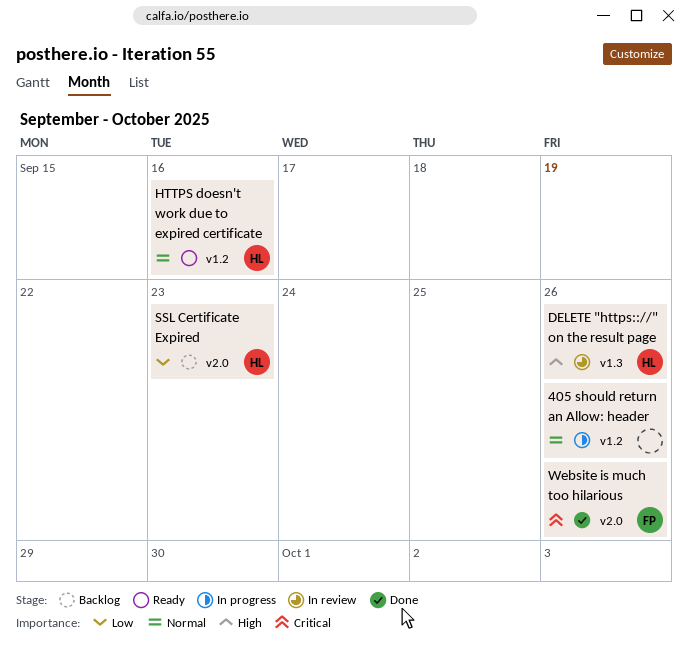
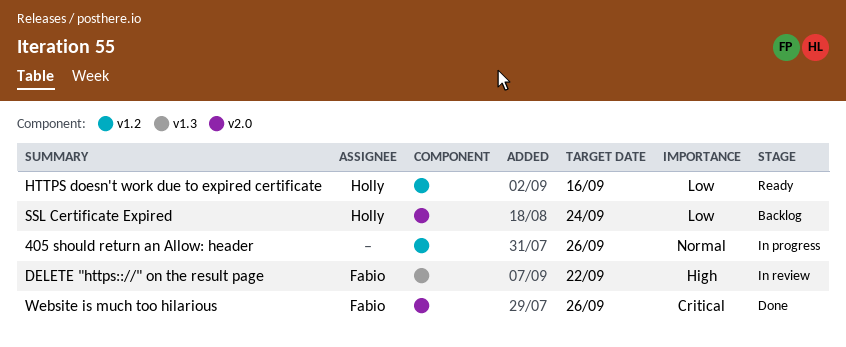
DELETE "https:://" on the result page, owner: Holly -> Fabio
DELETE "https:://" on the result page, due: Sep 26 -> Sep 22
HTTPS doesn't work due to expired certificate, priority: Normal -> Low
SSL Certificate Expired, due: Sep 23 -> Sep 24

